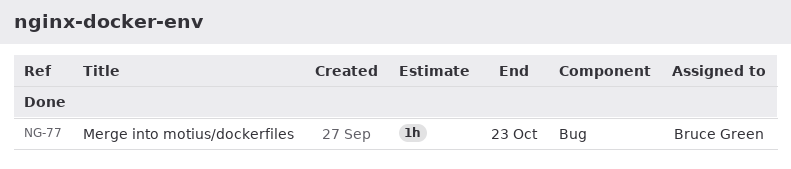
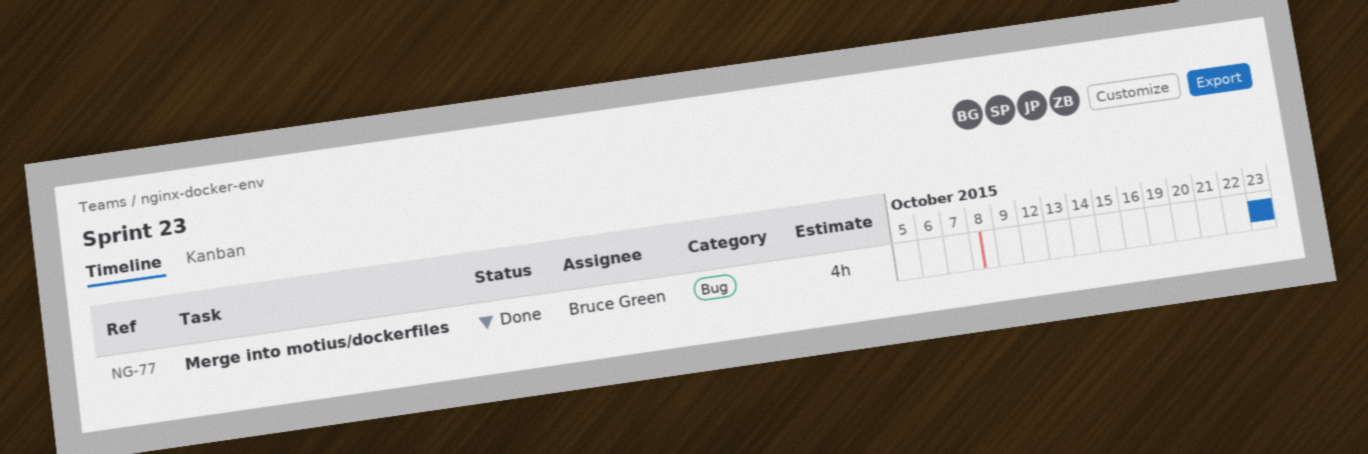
NG-77, estimate: 1h -> 4h

